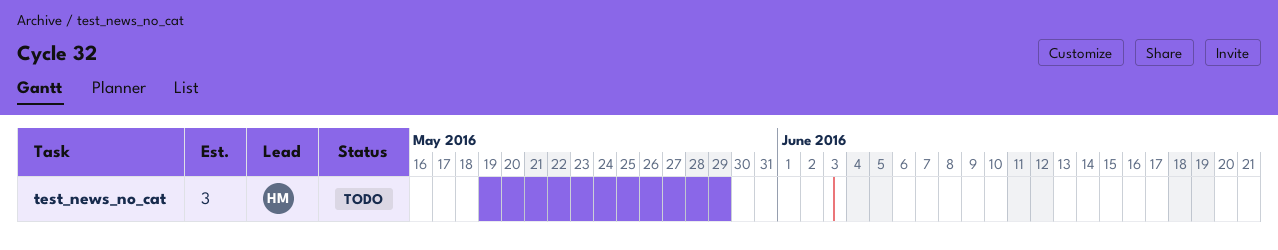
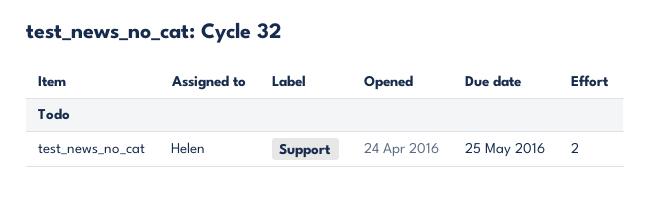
test_news_no_cat, estimate: 3 -> 2
test_news_no_cat, due: May 29 -> May 25

